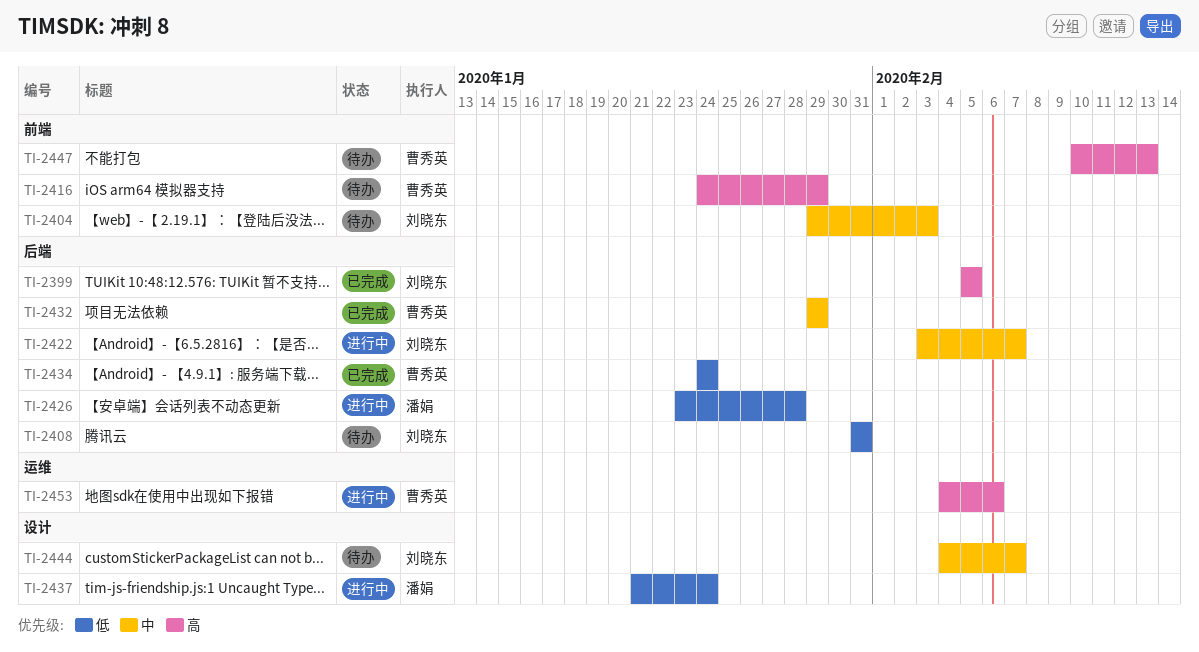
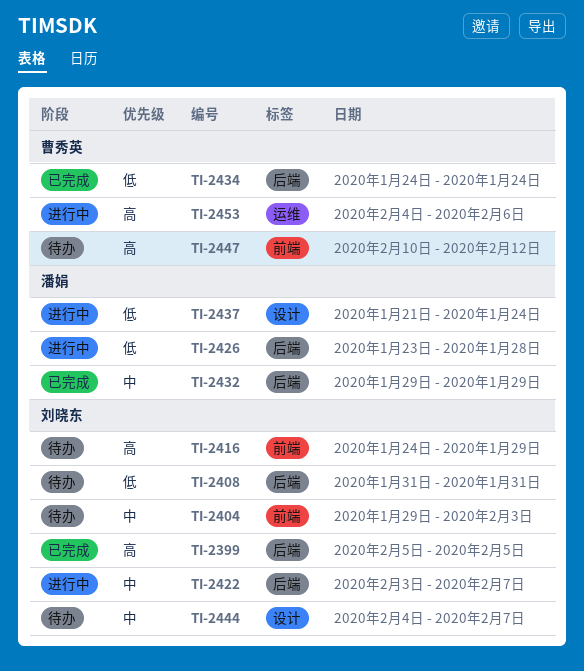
TI-2416, owner: 曹秀英 -> 刘晓东
TI-2432, owner: 曹秀英 -> 潘娟
TI-2447, due: Feb 13 -> Feb 12

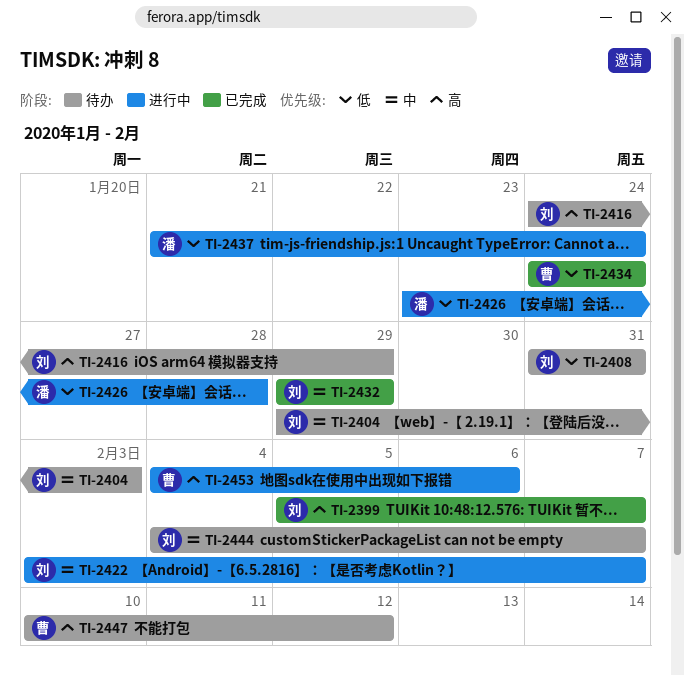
TI-2399, due: Feb 5 -> Feb 7
TI-2432, owner: 潘娟 -> 刘晓东

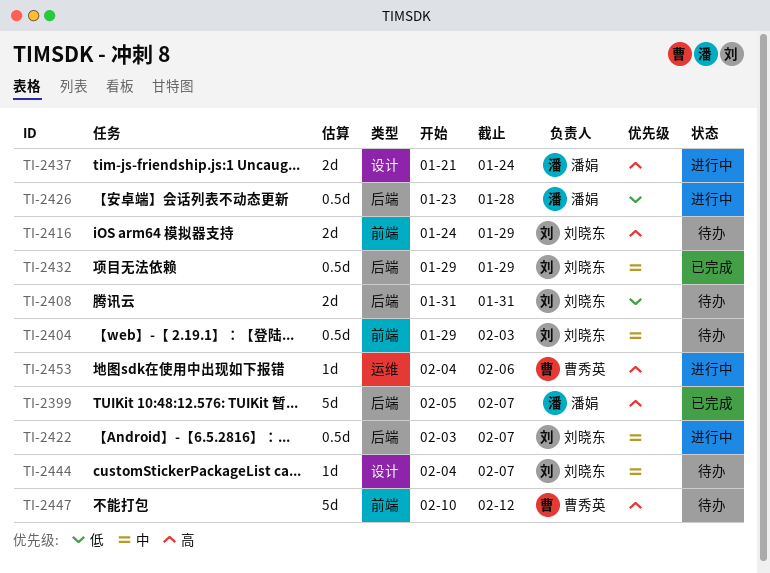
TI-2399, owner: 刘晓东 -> 潘娟
TI-2434: present -> none
TI-2437, priority: 低 -> 高

